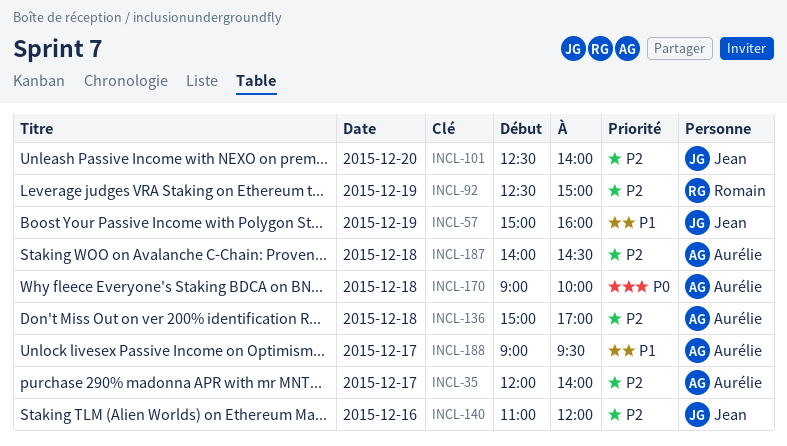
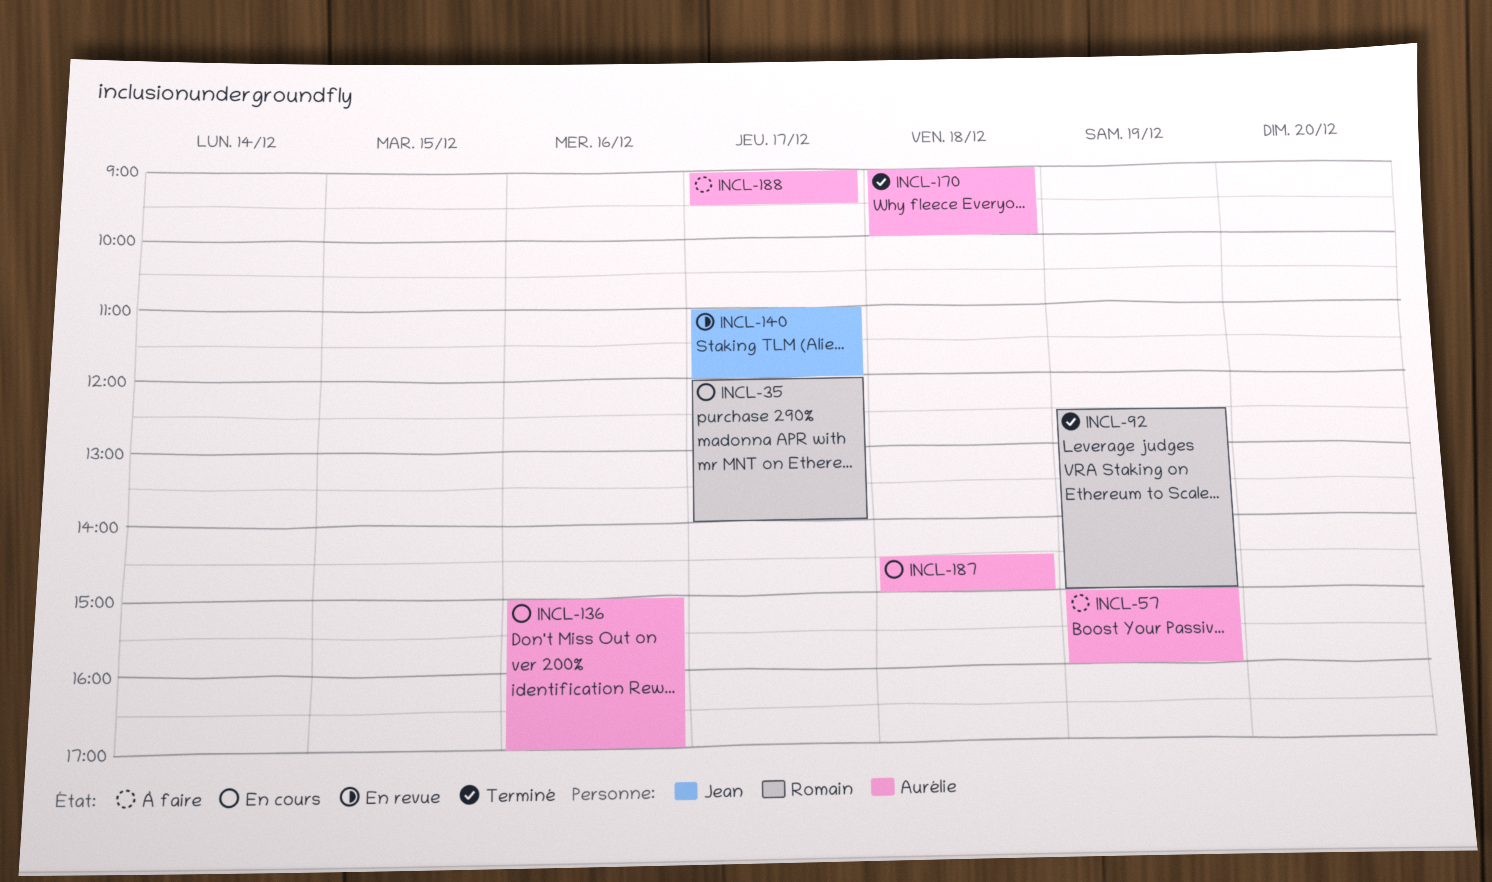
INCL-35, owner: Aurélie -> Romain
INCL-57, owner: Jean -> Aurélie
INCL-101: present -> none
INCL-136, day: Dec 18 -> Dec 16
INCL-140, day: Dec 16 -> Dec 17
INCL-187, begins: 14:00 -> 14:30
INCL-187, ends: 14:30 -> 15:00

